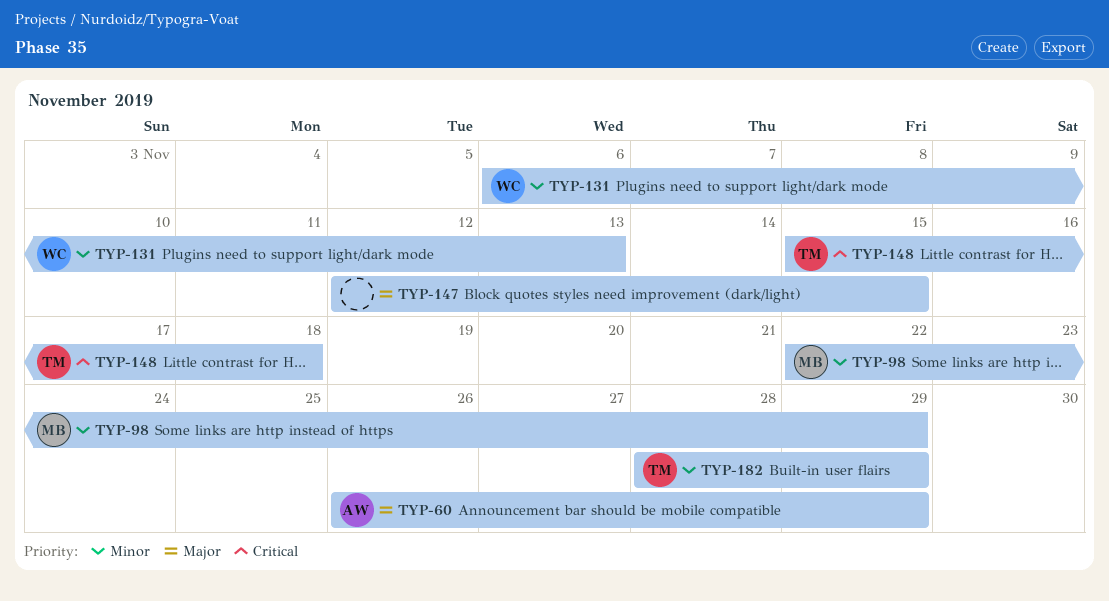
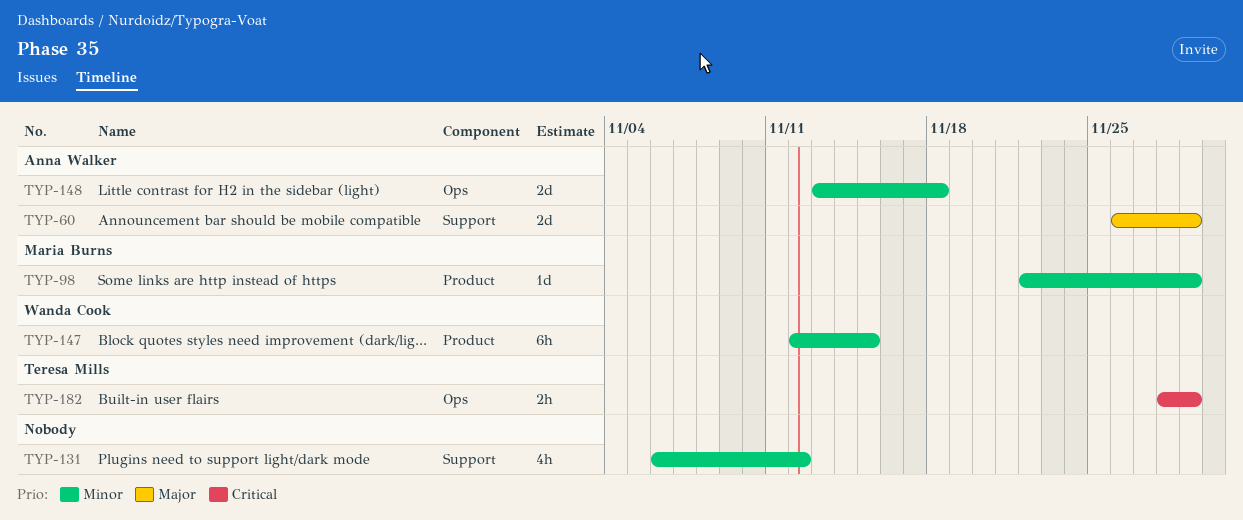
TYP-131, owner: Wanda Cook -> none
TYP-131, due: Nov 13 -> Nov 12
TYP-147, owner: none -> Wanda Cook
TYP-147, priority: Major -> Minor
TYP-148, owner: Teresa Mills -> Anna Walker
TYP-148, priority: Critical -> Minor
TYP-148, start: Nov 15 -> Nov 13
TYP-182, priority: Minor -> Critical

